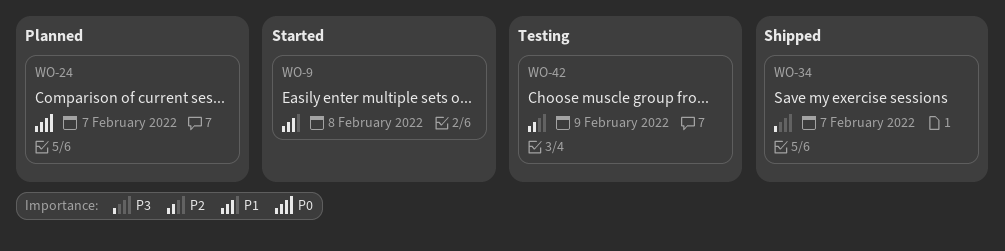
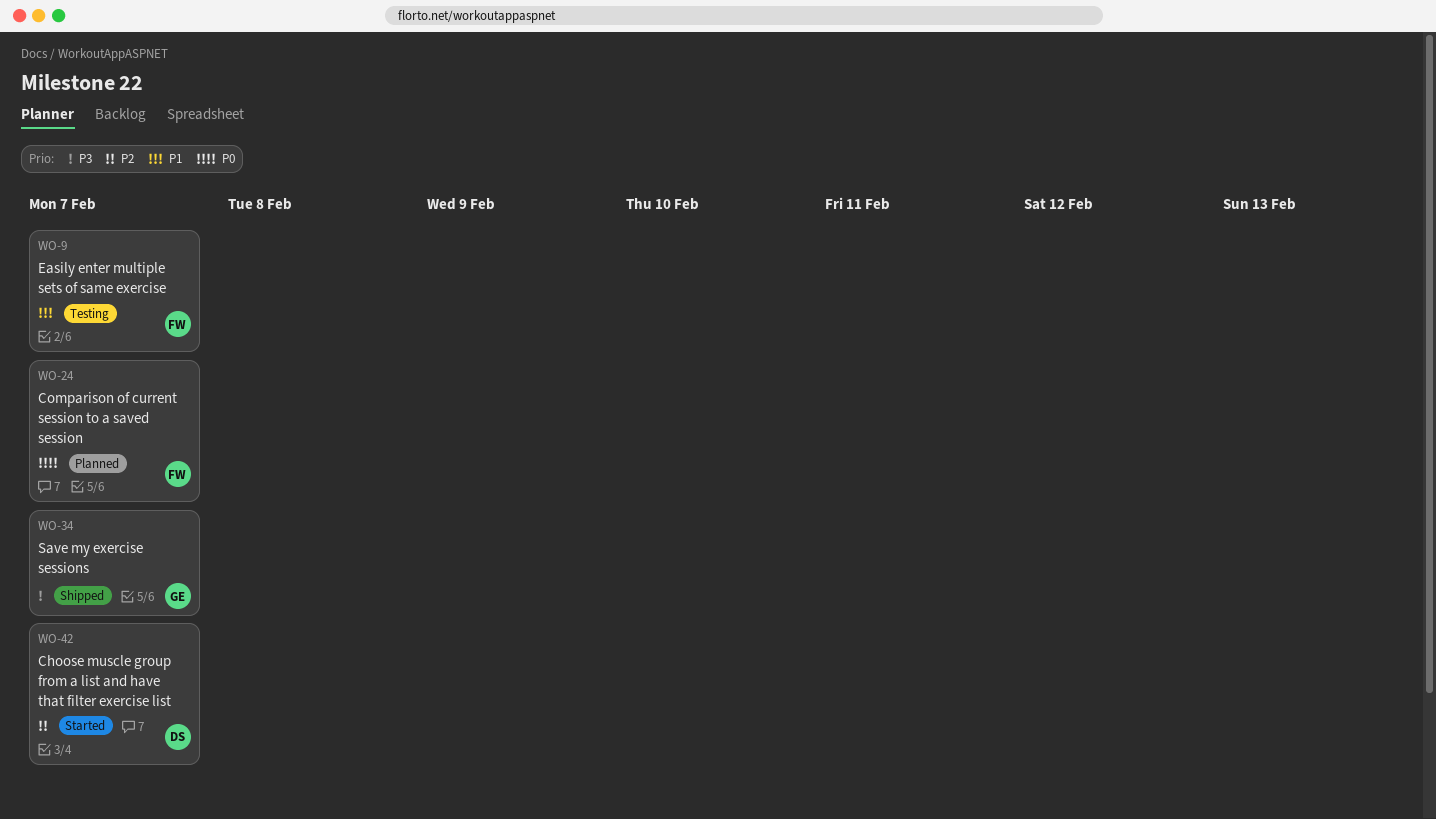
WO-9, status: Started -> Testing
WO-9, due: Feb 8 -> Feb 7
WO-42, status: Testing -> Started
WO-42, due: Feb 9 -> Feb 7

